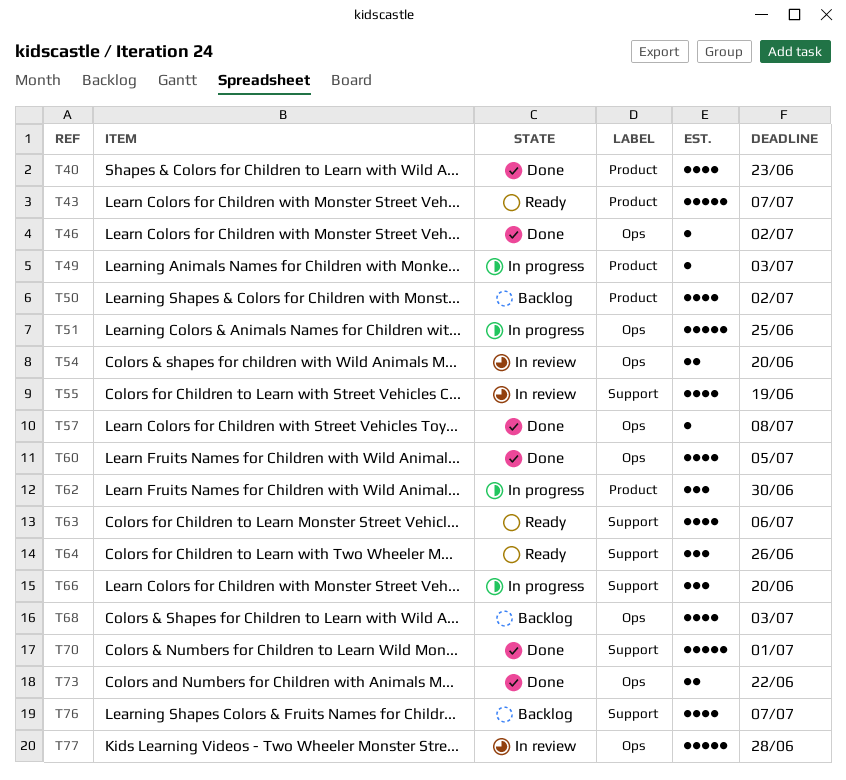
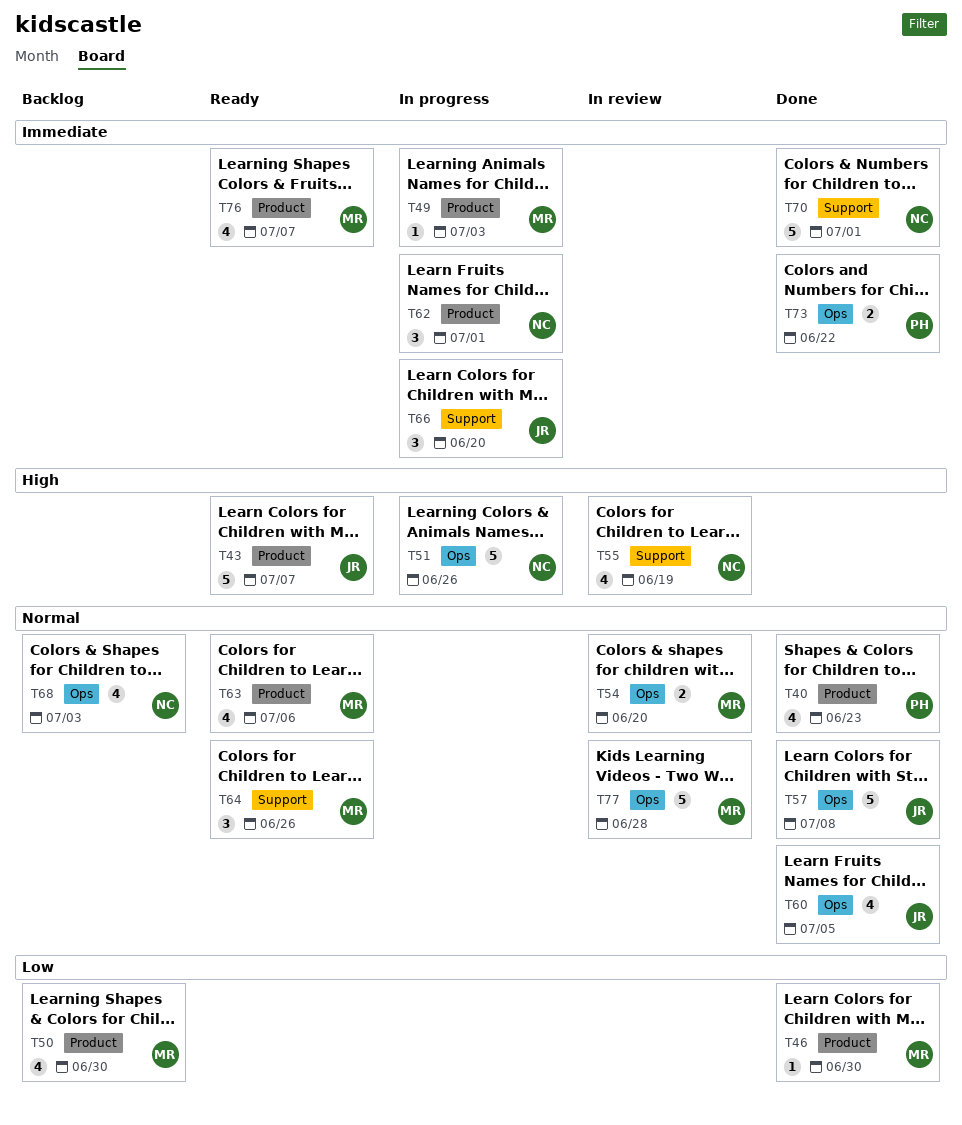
T46, label: Ops -> Product
T46, due: Jul 2 -> Jun 30
T50, due: Jul 2 -> Jun 30
T51, due: Jun 25 -> Jun 26
T57, estimate: 1 -> 5
T62, due: Jun 30 -> Jul 1
T63, label: Support -> Product
T76, status: Backlog -> Ready
T76, label: Support -> Product

